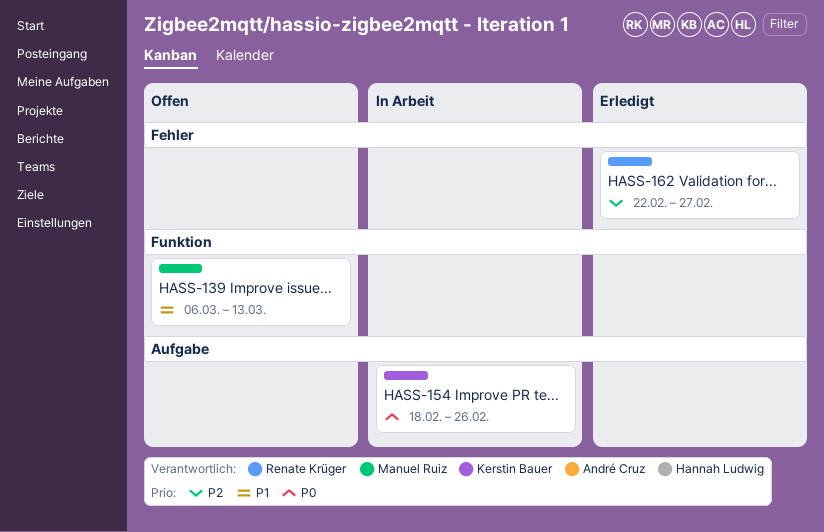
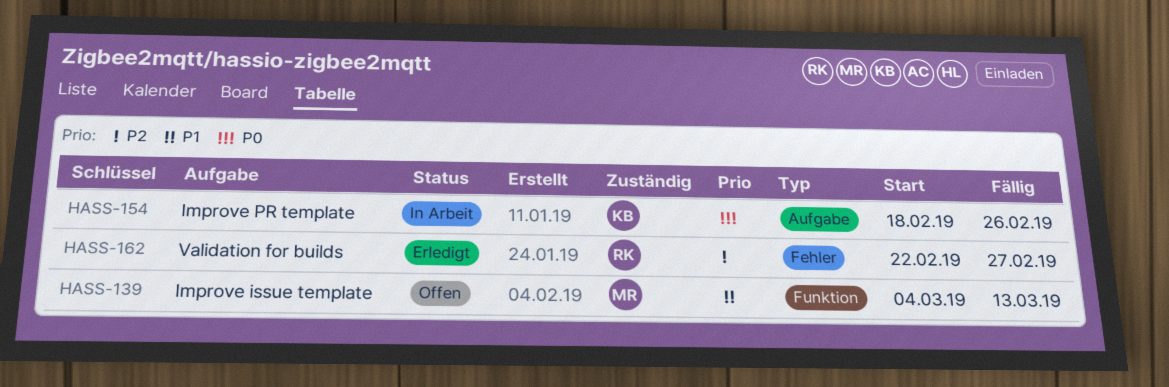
HASS-139, start: Mar 6 -> Mar 4

